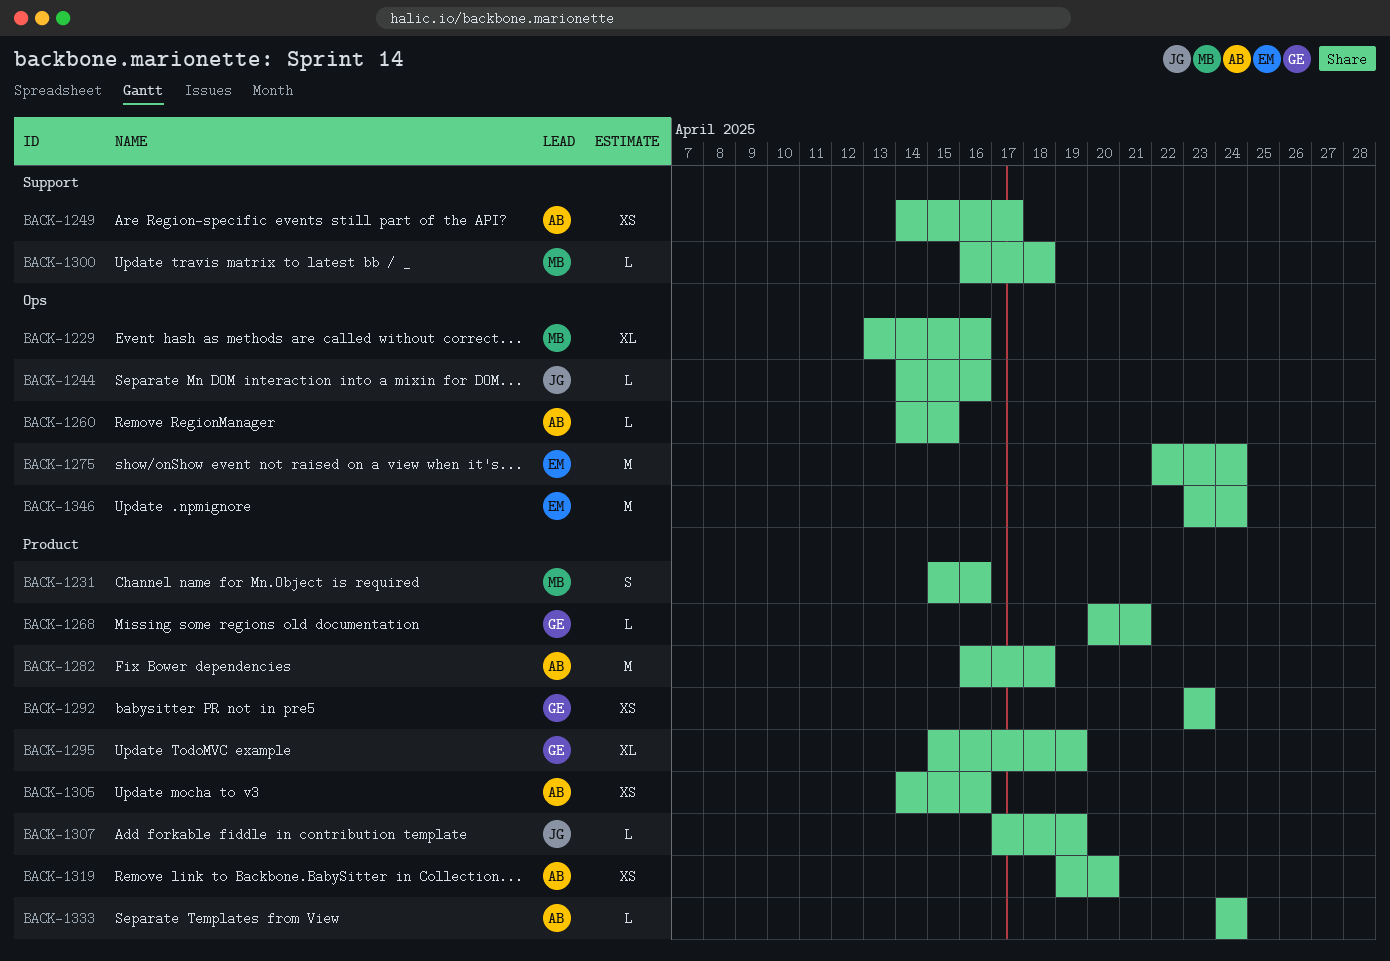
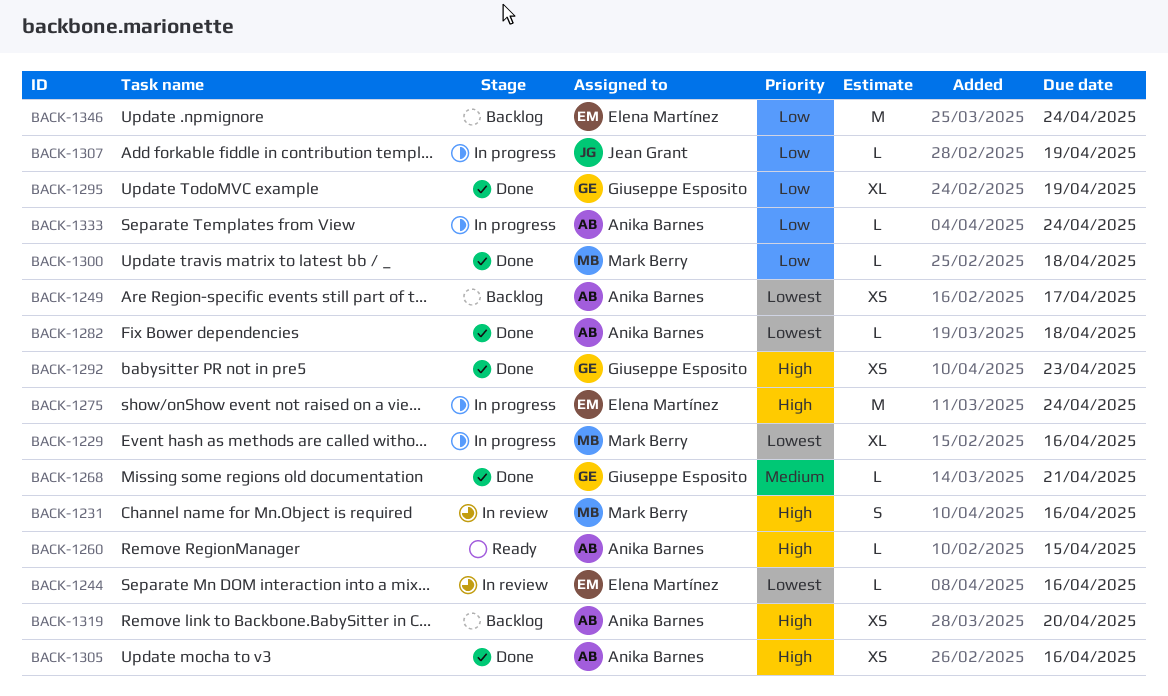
BACK-1244, owner: Jean Grant -> Elena Martínez
BACK-1282, estimate: M -> L

